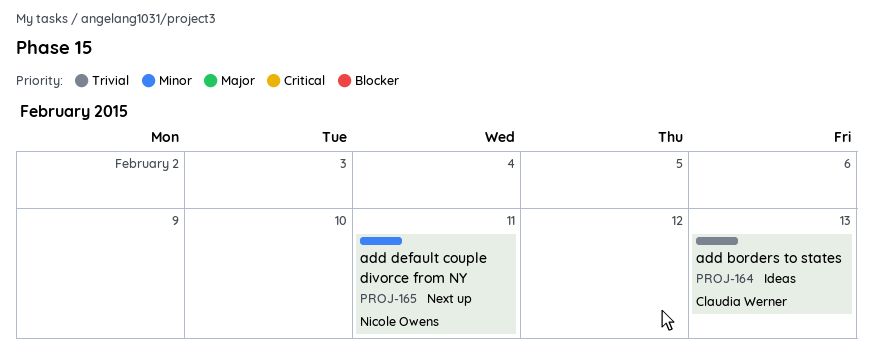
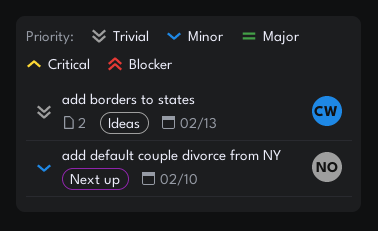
add default couple divorce from NY, due: Feb 11 -> Feb 10

